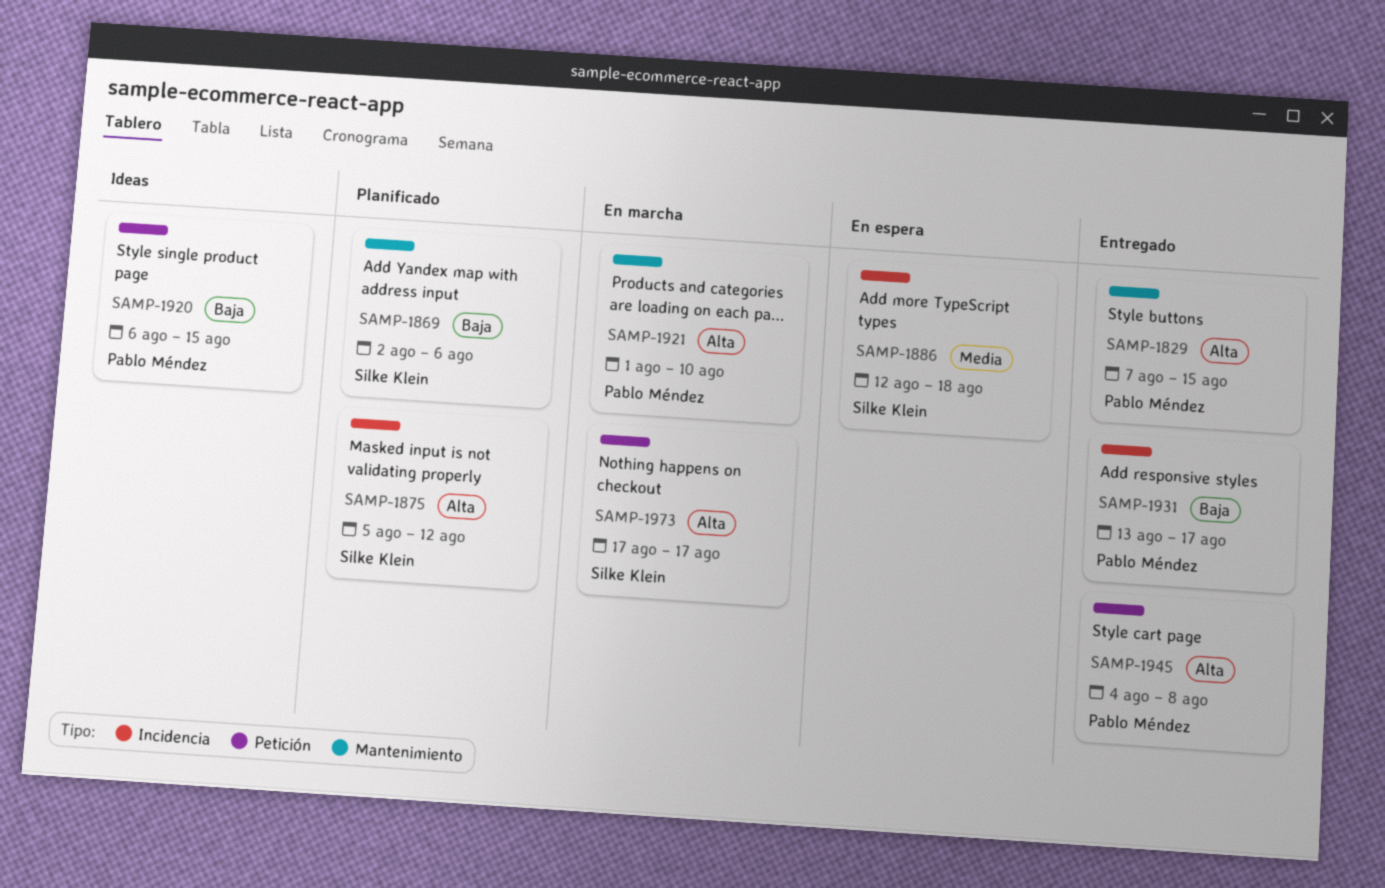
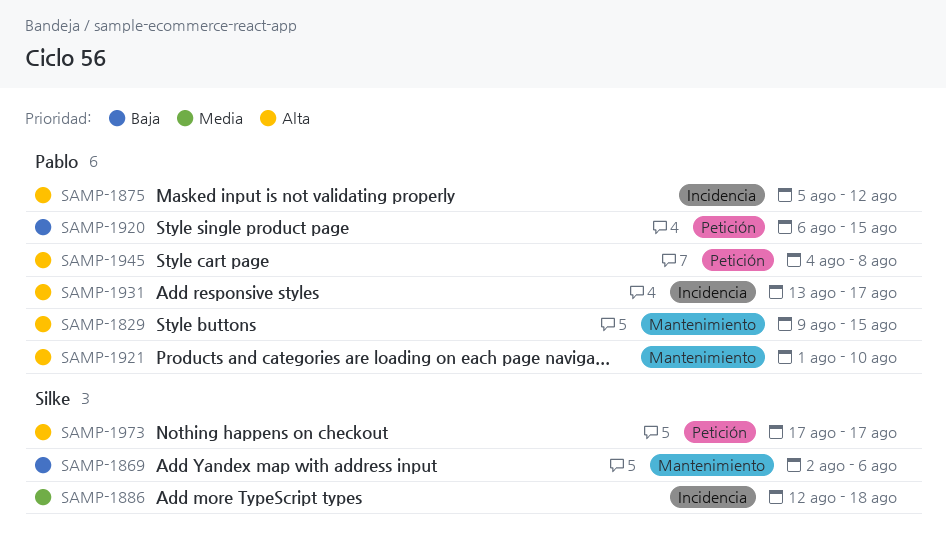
SAMP-1829, start: Aug 7 -> Aug 9
SAMP-1875, owner: Silke Klein -> Pablo Méndez
SAMP-1931, priority: Baja -> Alta

